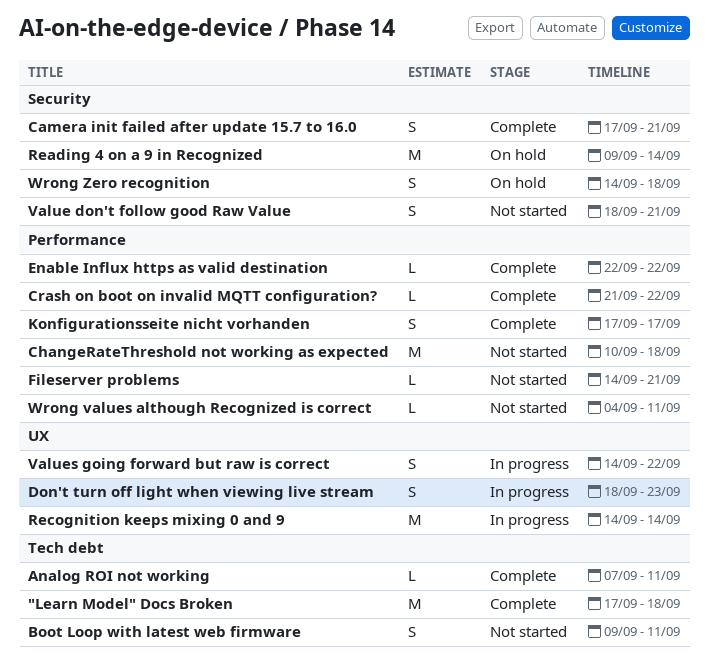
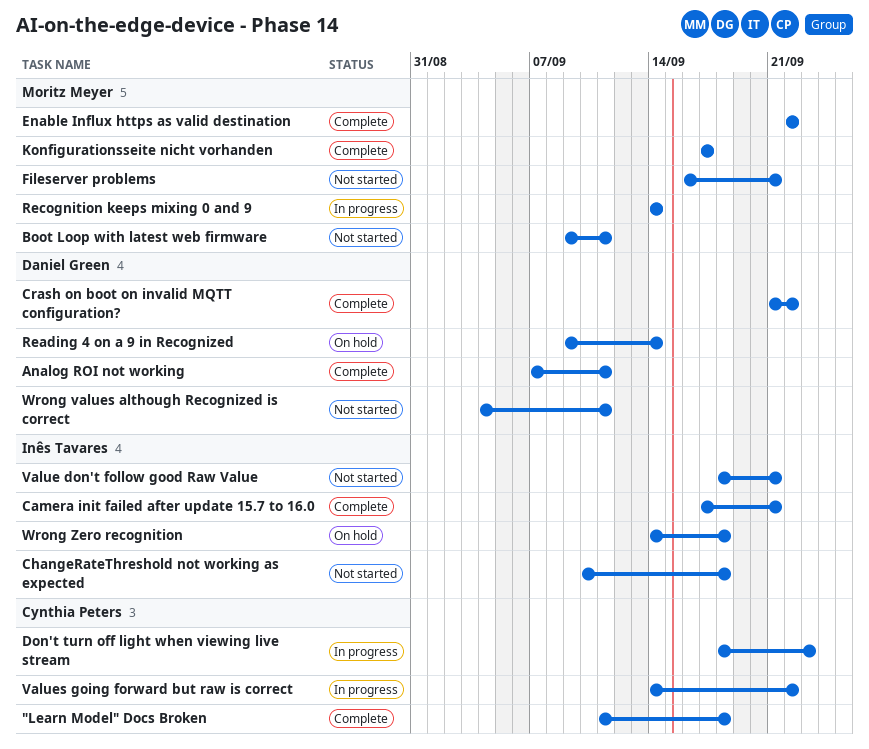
"Learn Model" Docs Broken, start: Sep 17 -> Sep 11
Fileserver problems, start: Sep 14 -> Sep 16

